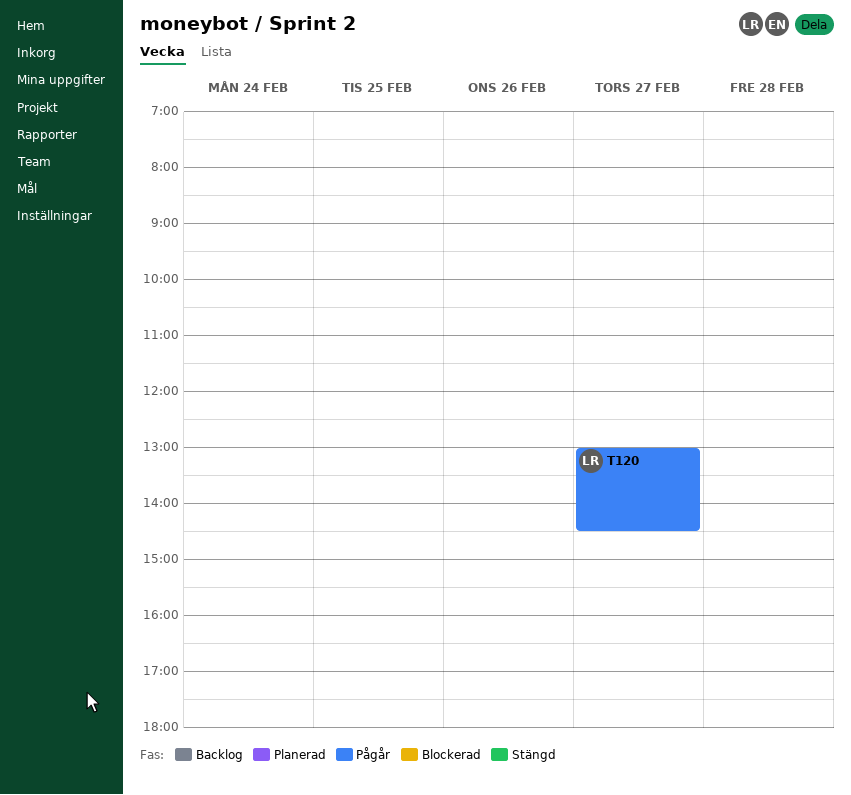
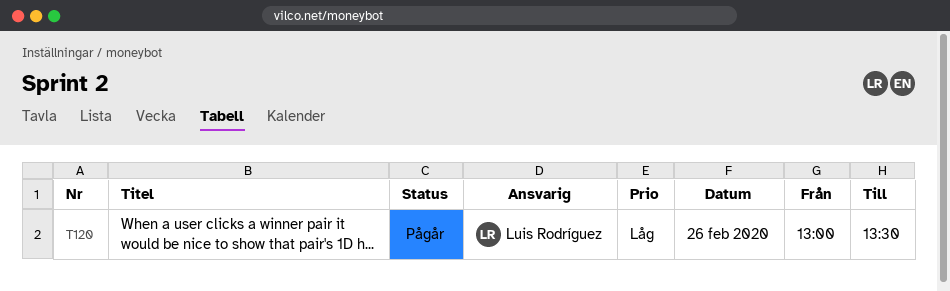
T120, day: Feb 27 -> Feb 26
T120, ends: 14:30 -> 13:30

